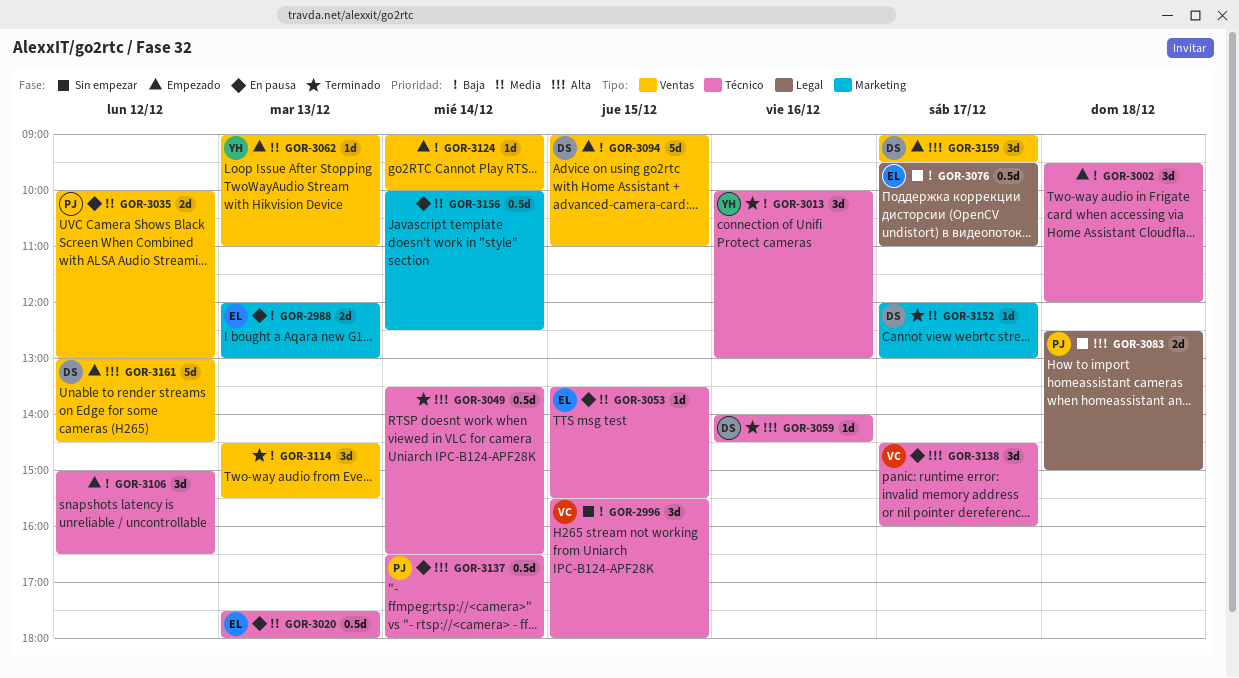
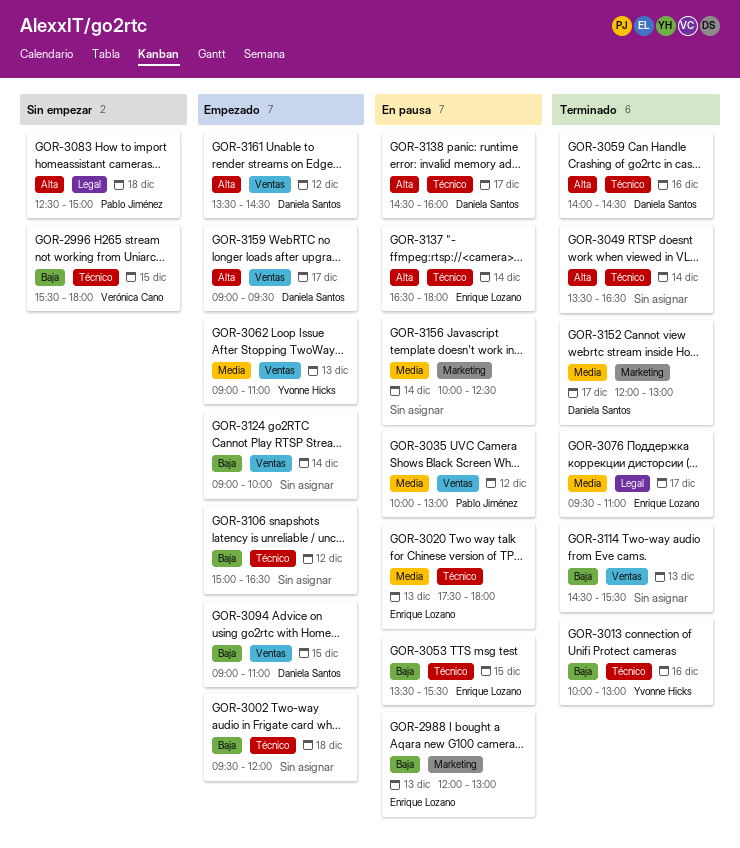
GOR-3053, priority: Media -> Baja
GOR-3076, status: Sin empezar -> Terminado
GOR-3076, priority: Baja -> Media
GOR-3137, owner: Pablo Jiménez -> Enrique Lozano
GOR-3138, owner: Verónica Cano -> Daniela Santos
GOR-3161, begins: 13:00 -> 13:30

